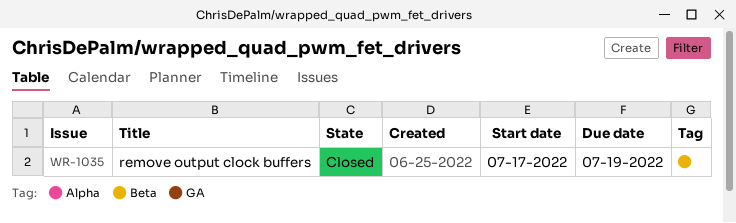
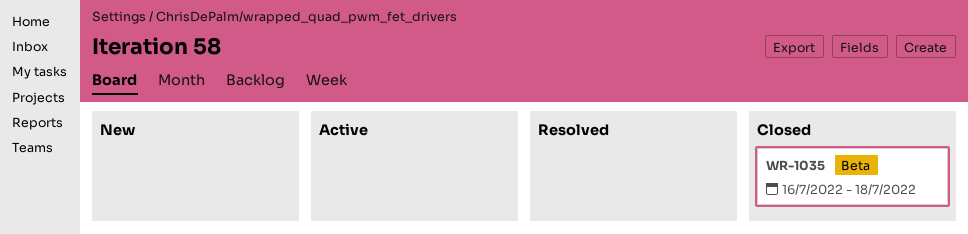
WR-1035, start: Jul 17 -> Jul 16
WR-1035, due: Jul 19 -> Jul 18

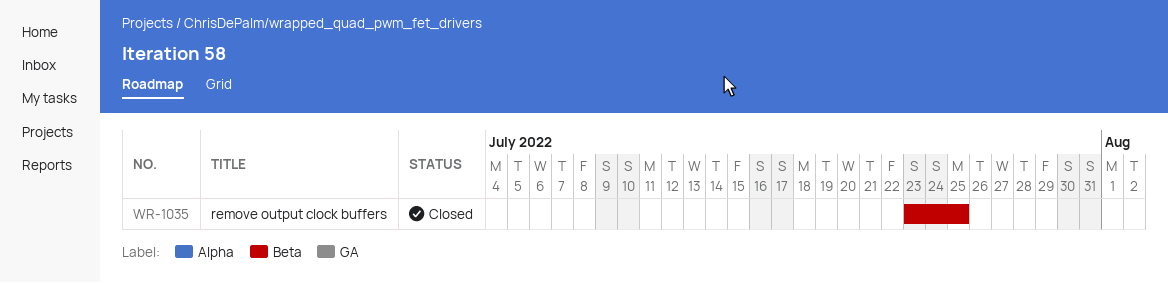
WR-1035, start: Jul 16 -> Jul 23
WR-1035, due: Jul 18 -> Jul 25

